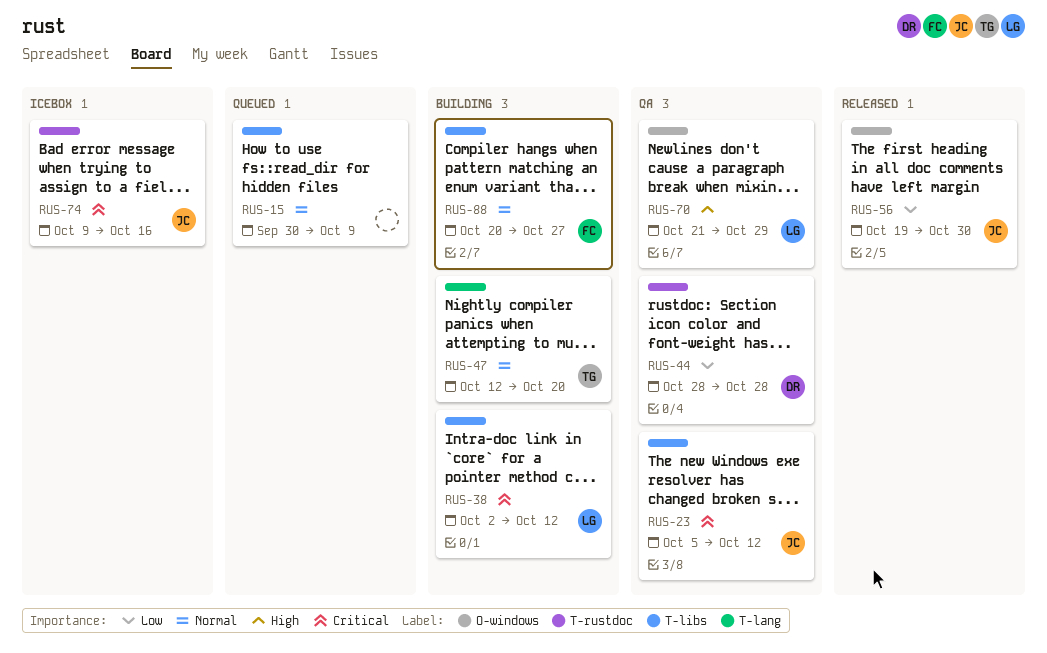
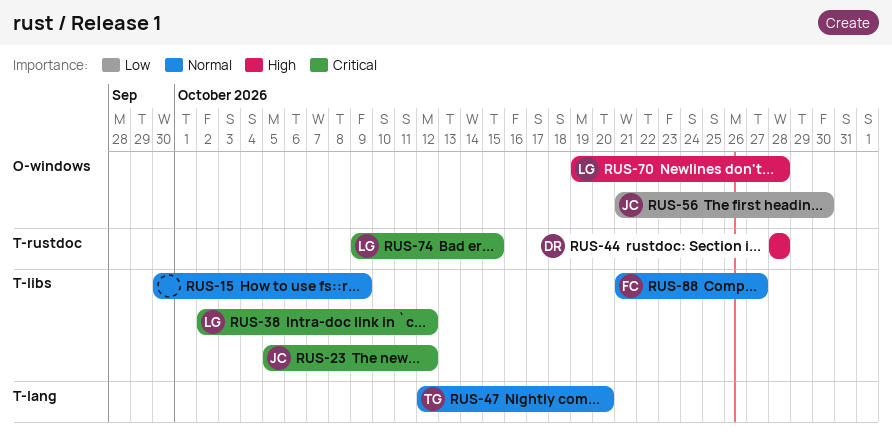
RUS-44, priority: Low -> High
RUS-56, start: Oct 19 -> Oct 21
RUS-70, start: Oct 21 -> Oct 19
RUS-70, due: Oct 29 -> Oct 28
RUS-74, owner: JC -> LG
RUS-74, due: Oct 16 -> Oct 15
RUS-88, start: Oct 20 -> Oct 21

